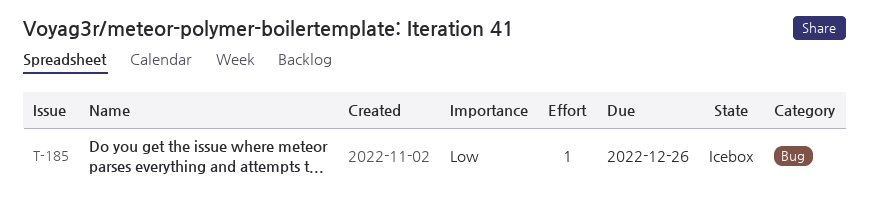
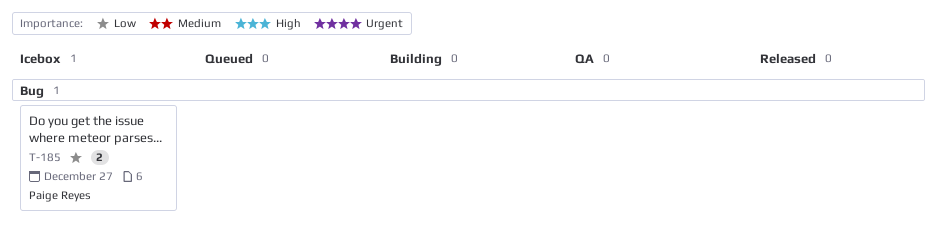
T-185, estimate: 1 -> 2
T-185, due: Dec 26 -> Dec 27

